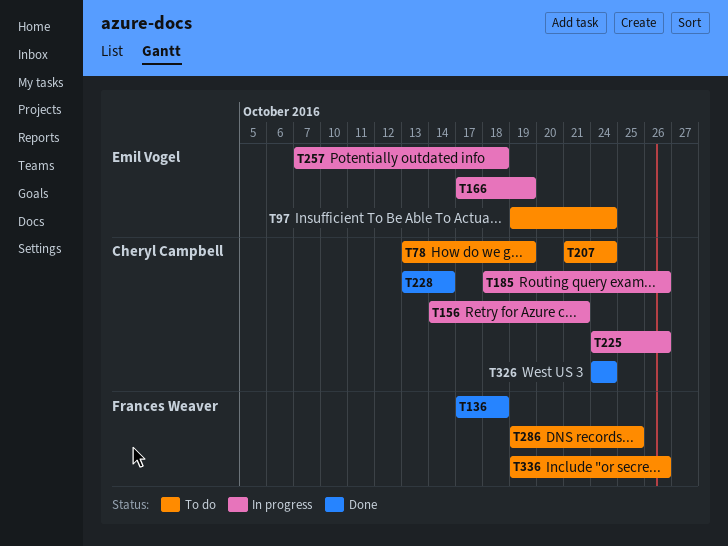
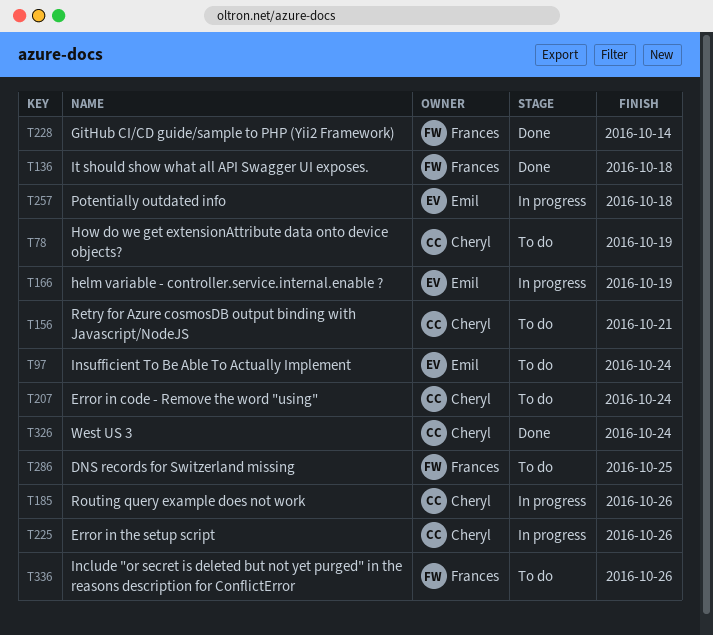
T156, status: In progress -> To do
T228, owner: Cheryl Campbell -> Frances Weaver

